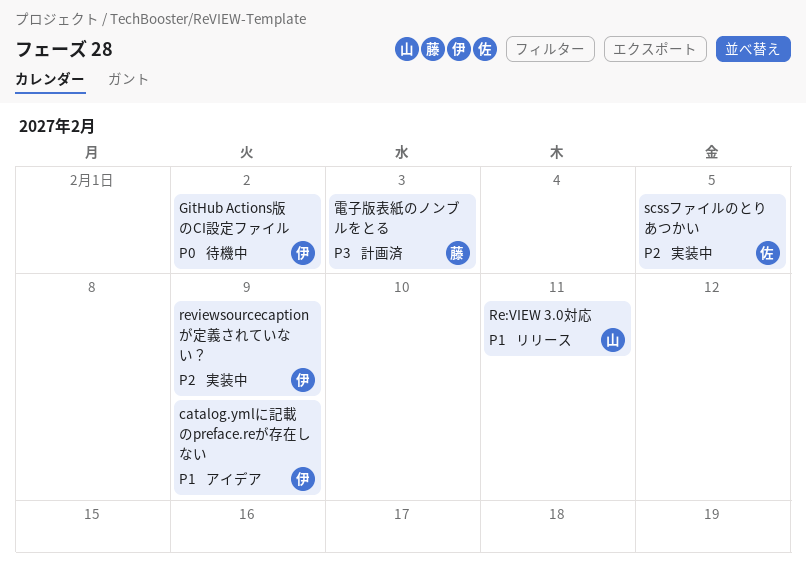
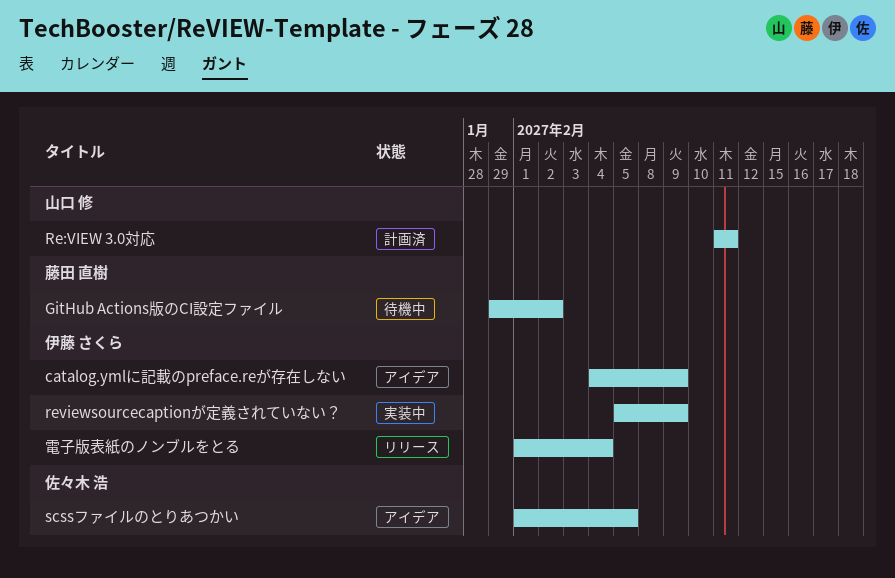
GitHub Actions版のCI設定ファイル, owner: 伊藤 さくら -> 藤田 直樹
Re:VIEW 3.0対応, status: リリース -> 計画済
scssファイルのとりあつかい, status: 実装中 -> アイデア
電子版表紙のノンブルをとる, status: 計画済 -> リリース
電子版表紙のノンブルをとる, owner: 藤田 直樹 -> 伊藤 さくら
電子版表紙のノンブルをとる, due: Feb 3 -> Feb 4

